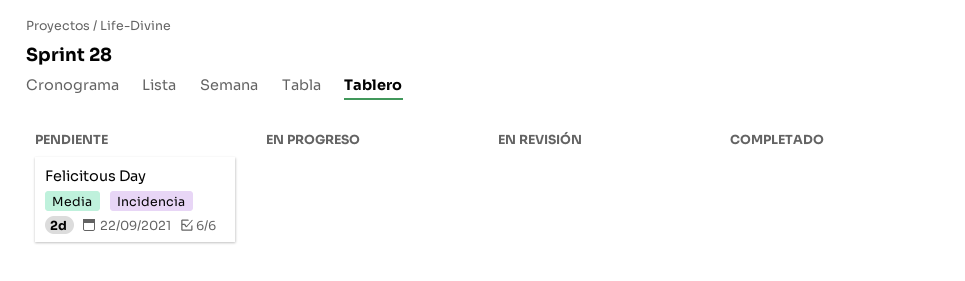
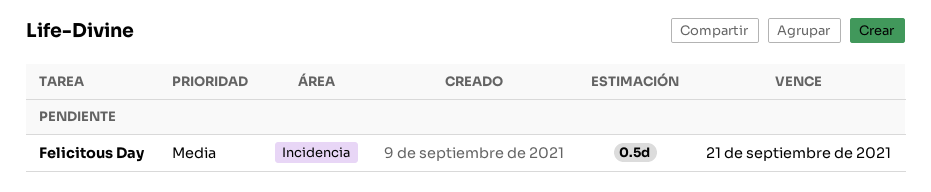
Felicitous Day, estimate: 2d -> 0.5d
Felicitous Day, due: Sep 22 -> Sep 21

